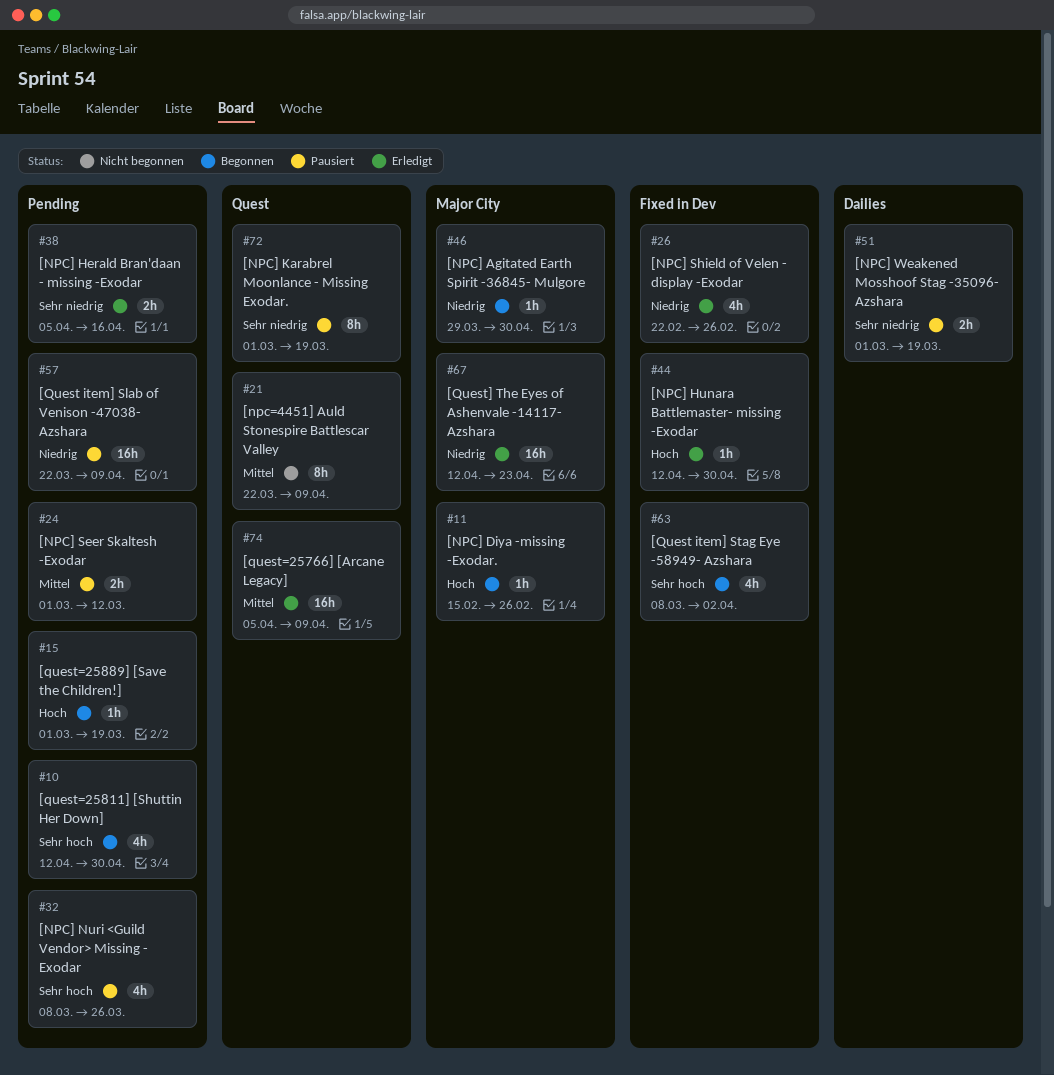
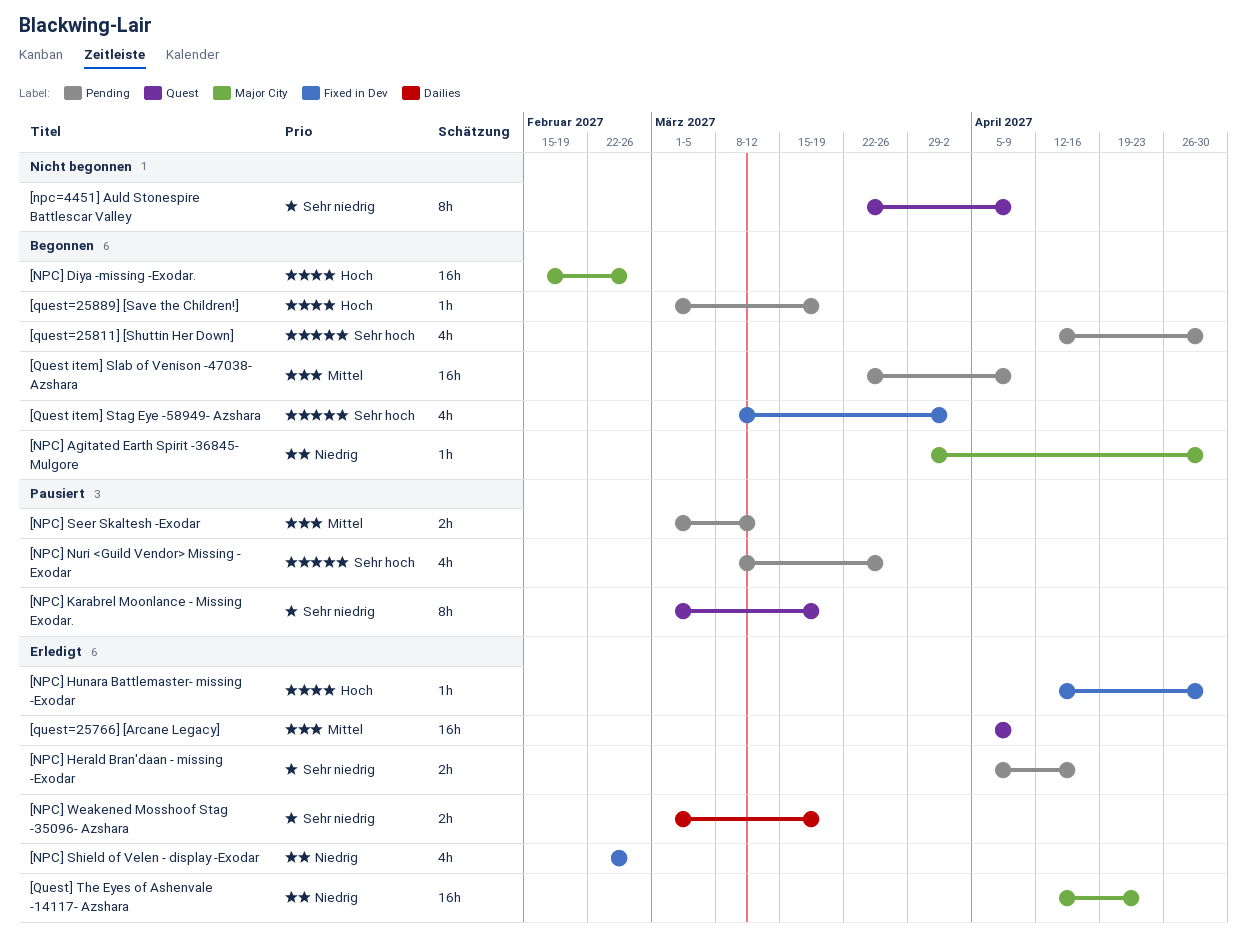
[npc=4451] Auld Stonespire Battlescar Valley, priority: Mittel -> Sehr niedrig
[NPC] Diya -missing -Exodar., estimate: 1h -> 16h
[NPC] Weakened Mosshoof Stag -35096- Azshara, status: Pausiert -> Erledigt
[Quest item] Slab of Venison -47038- Azshara, status: Pausiert -> Begonnen
[Quest item] Slab of Venison -47038- Azshara, priority: Niedrig -> Mittel

